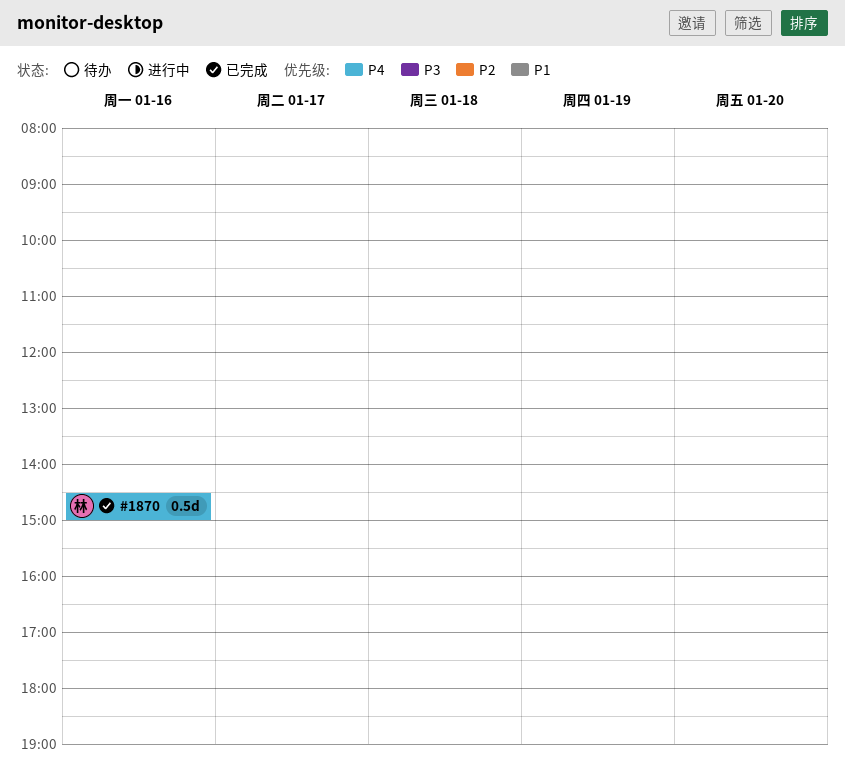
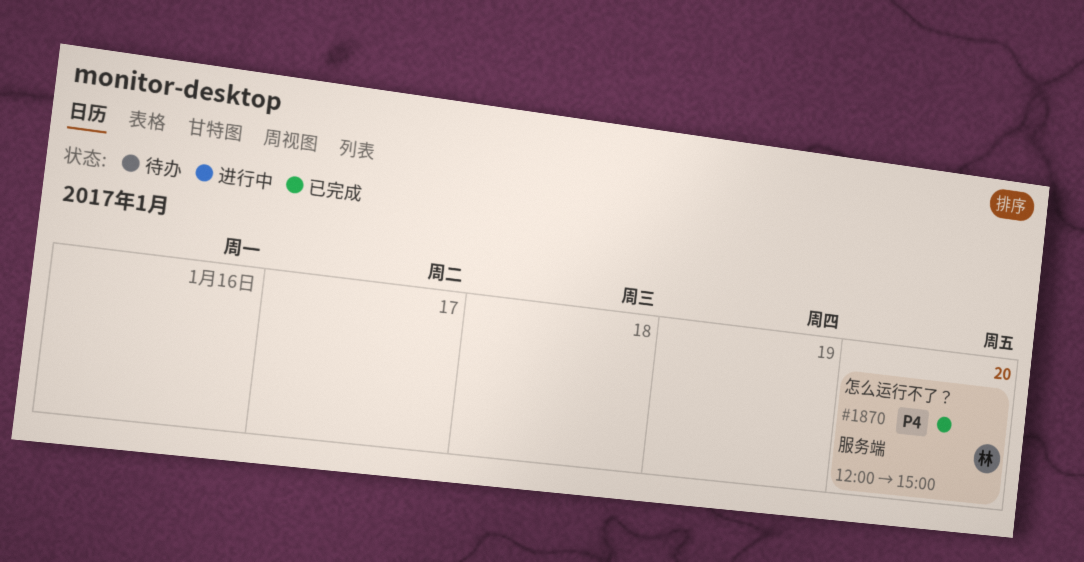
#1870, day: Jan 16 -> Jan 20
#1870, begins: 14:30 -> 12:00

